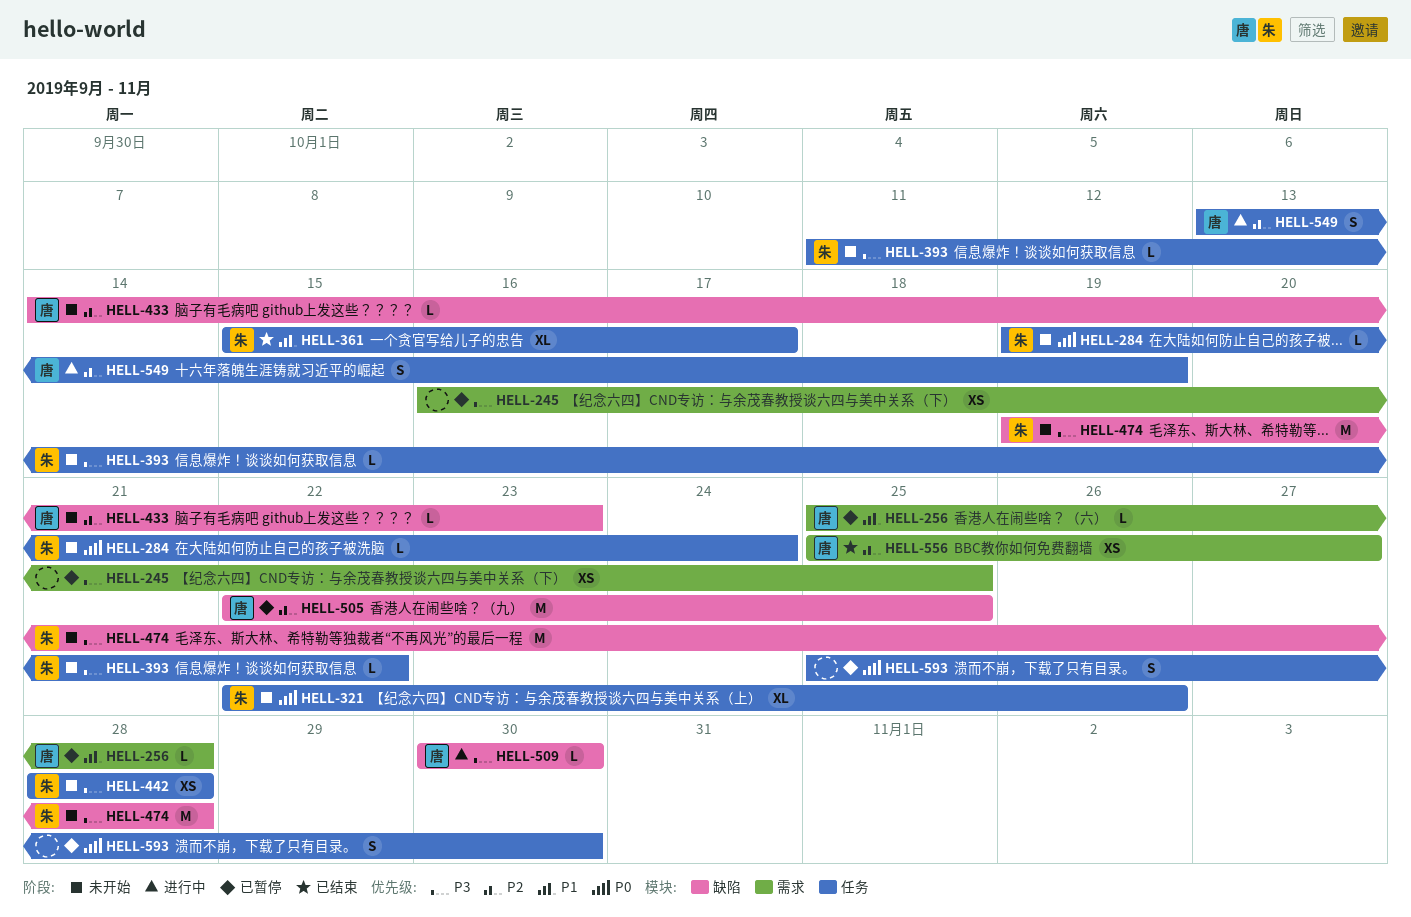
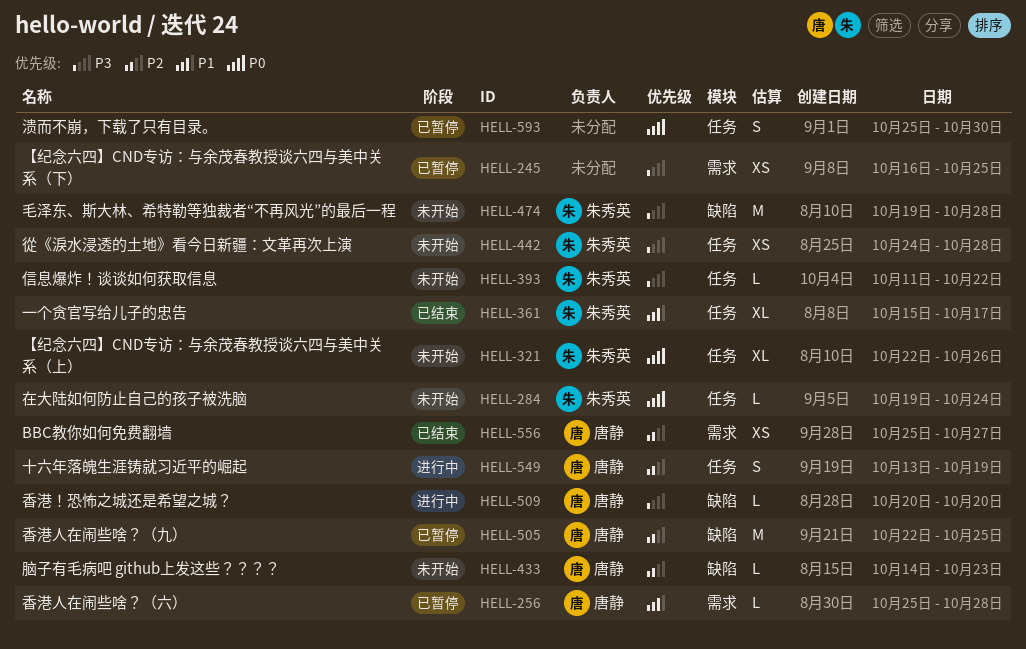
HELL-442, start: Oct 28 -> Oct 24
HELL-509, start: Oct 30 -> Oct 20
HELL-509, due: Oct 30 -> Oct 20

